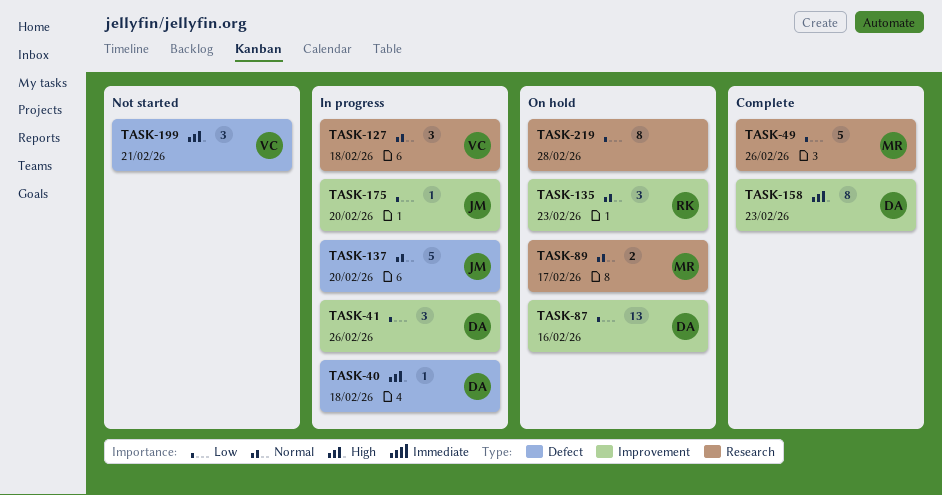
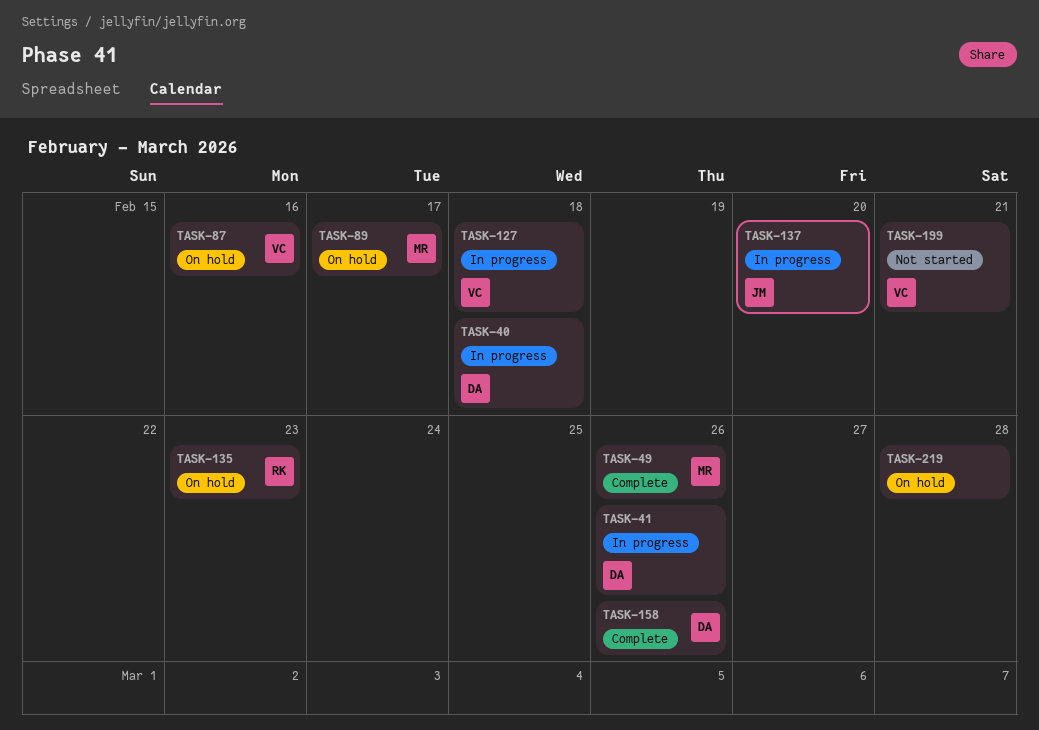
TASK-87, owner: DA -> VC
TASK-158, due: Feb 23 -> Feb 26
TASK-175: present -> none

